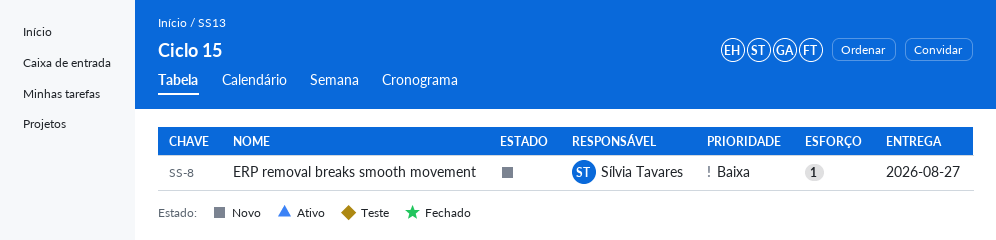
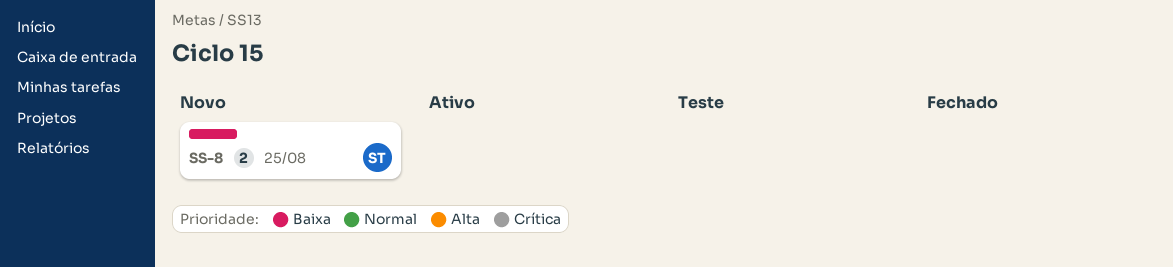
SS-8, estimate: 1 -> 2
SS-8, due: Aug 27 -> Aug 25

